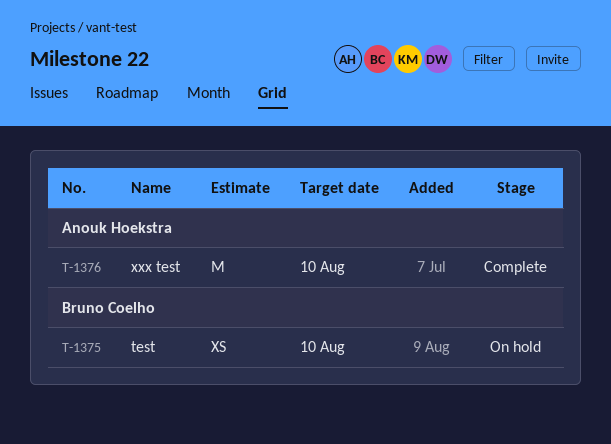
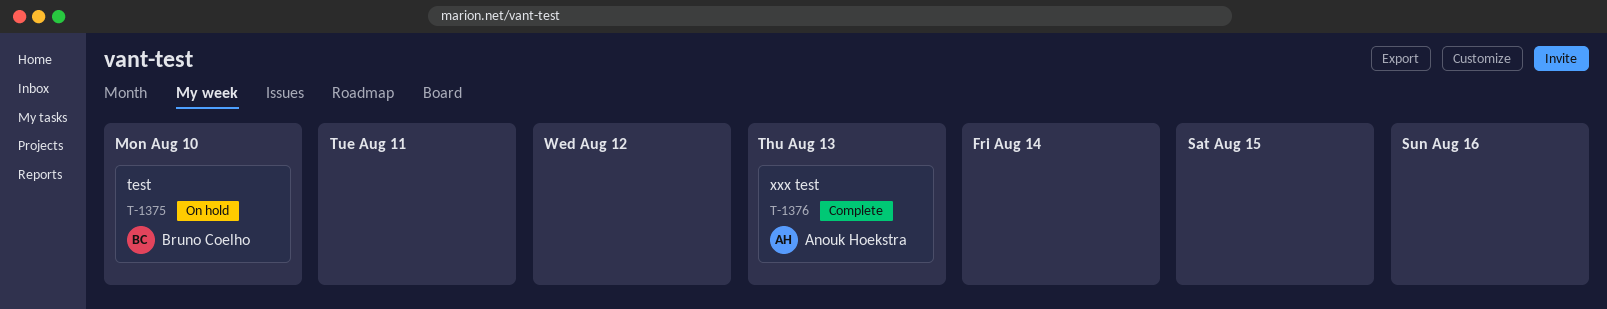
T-1376, due: Aug 10 -> Aug 13

